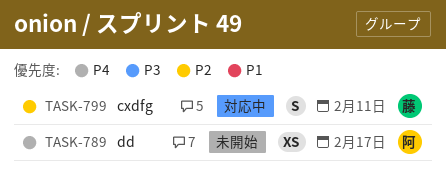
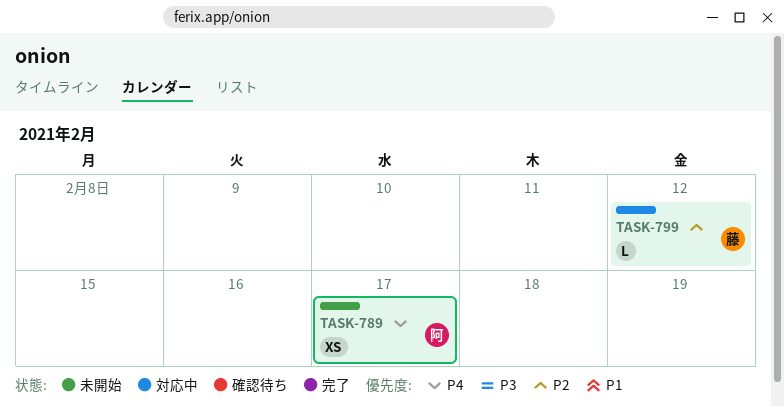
TASK-799, estimate: S -> L
TASK-799, due: Feb 11 -> Feb 12

